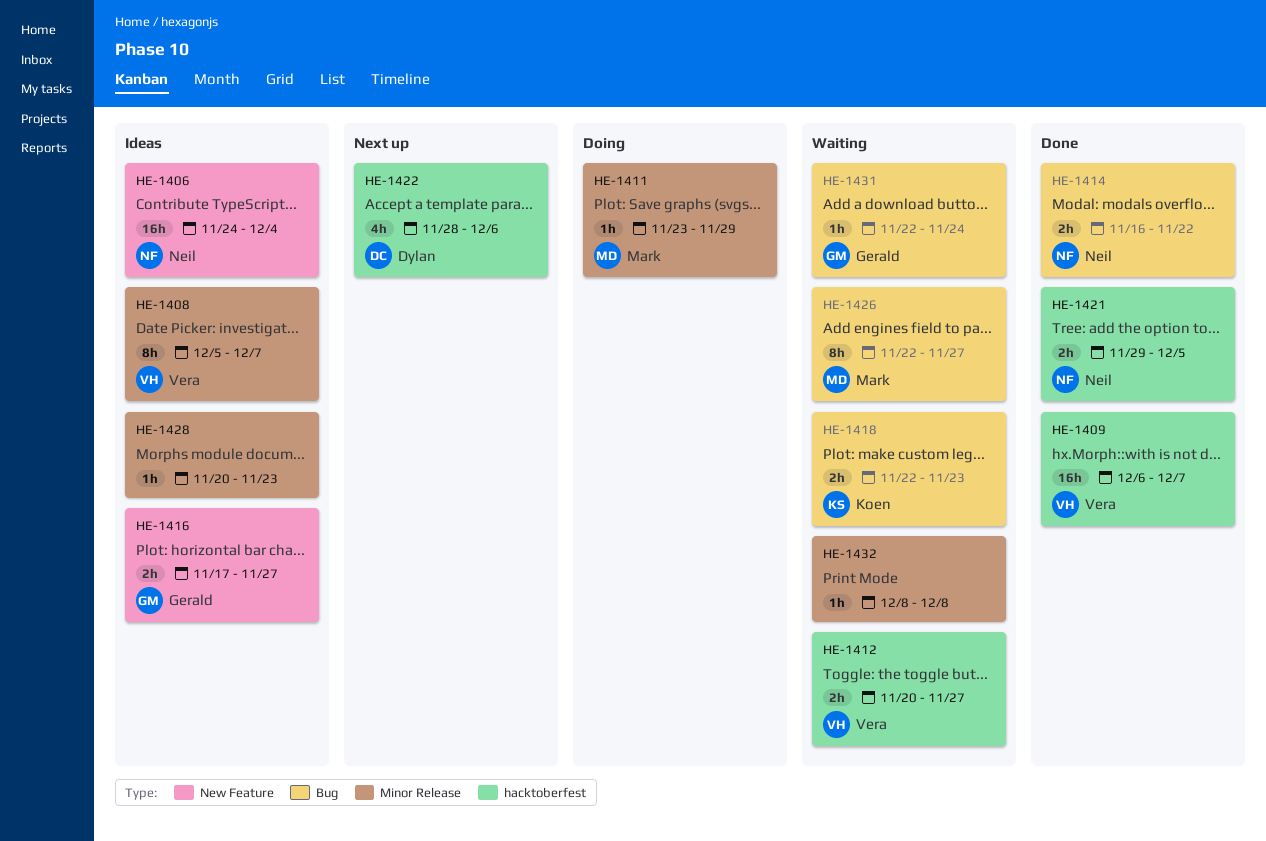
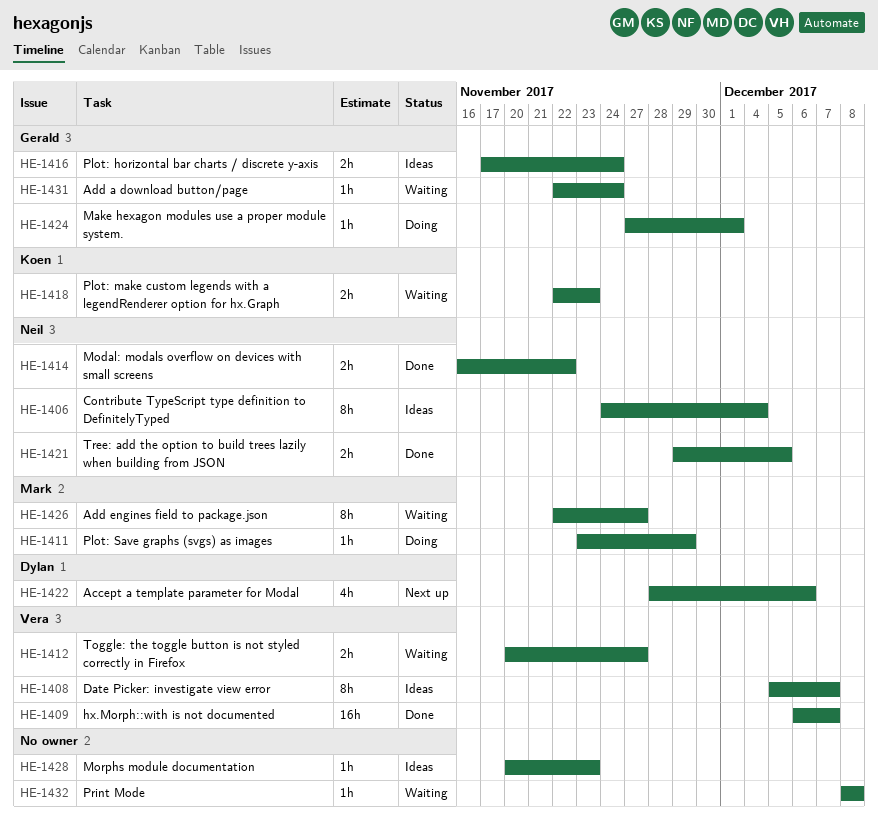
HE-1406, estimate: 16h -> 8h
HE-1416, due: Nov 27 -> Nov 24
HE-1424: none -> present

